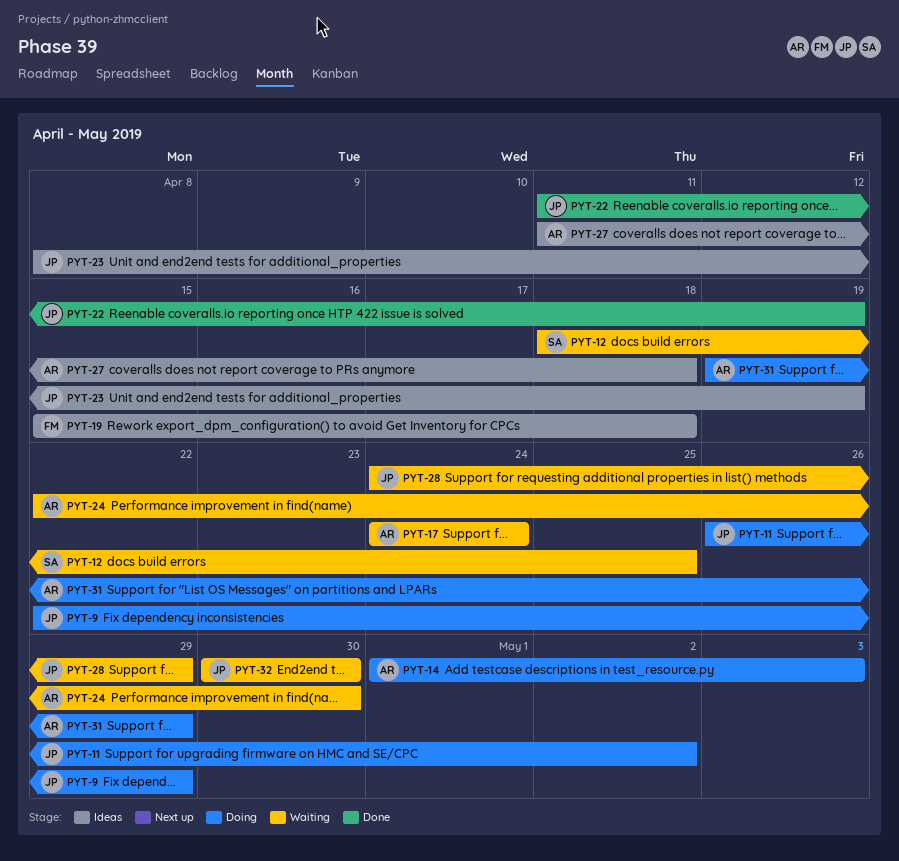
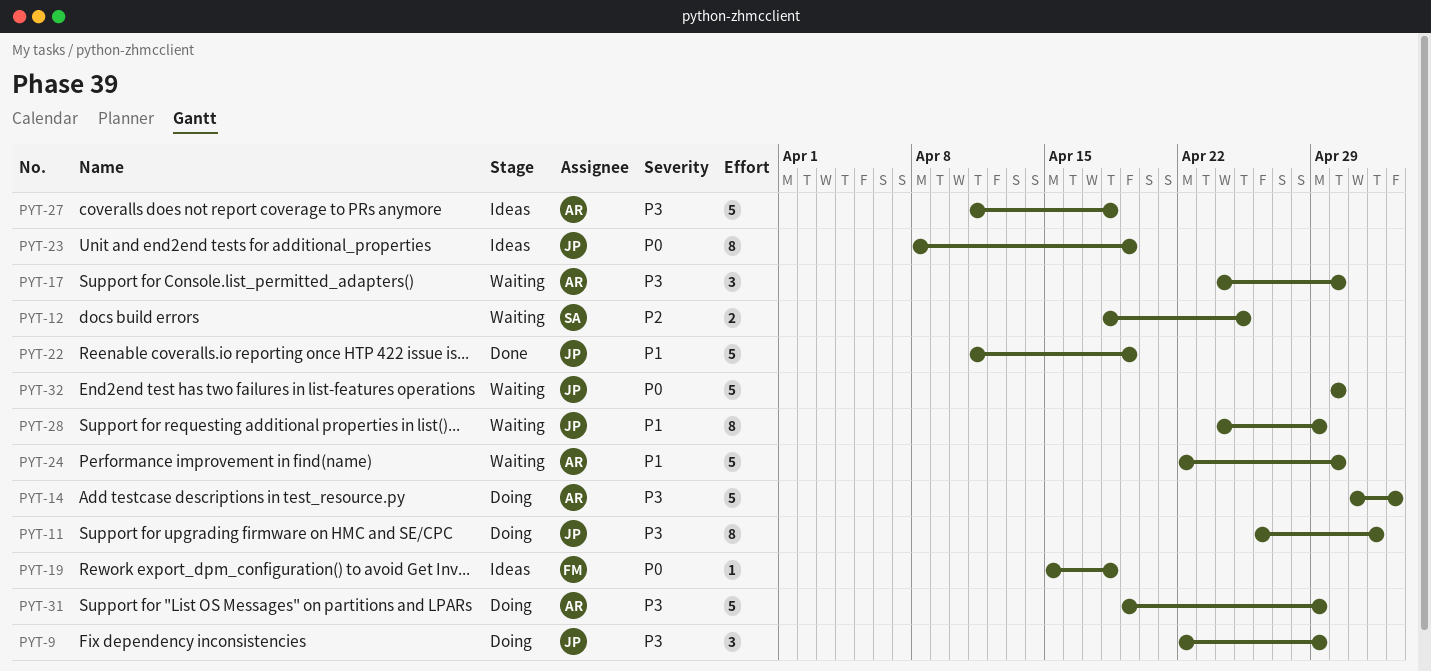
PYT-17, due: Apr 24 -> Apr 30

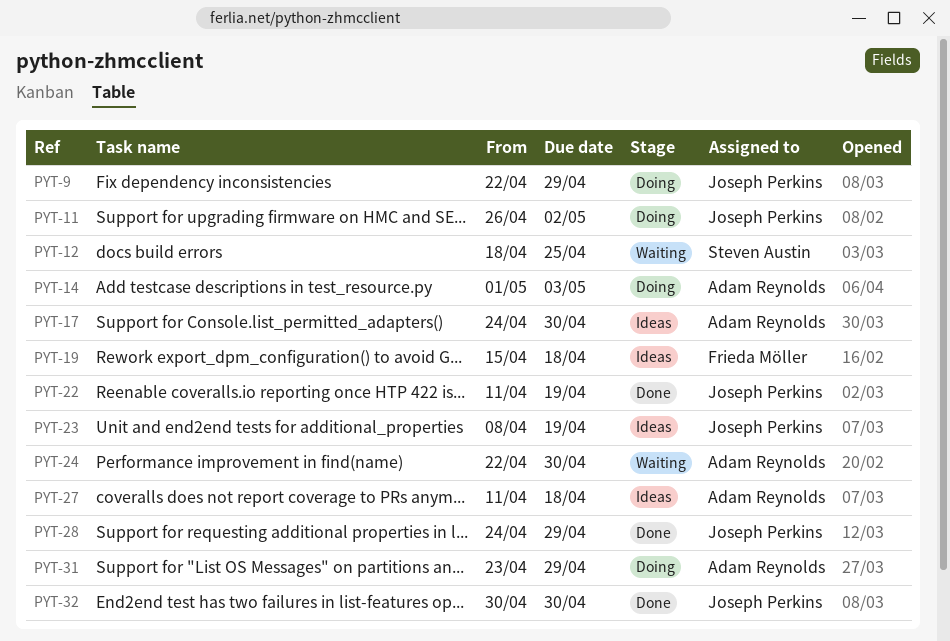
PYT-17, status: Waiting -> Ideas
PYT-28, status: Waiting -> Done
PYT-31, start: Apr 19 -> Apr 23
PYT-32, status: Waiting -> Done

